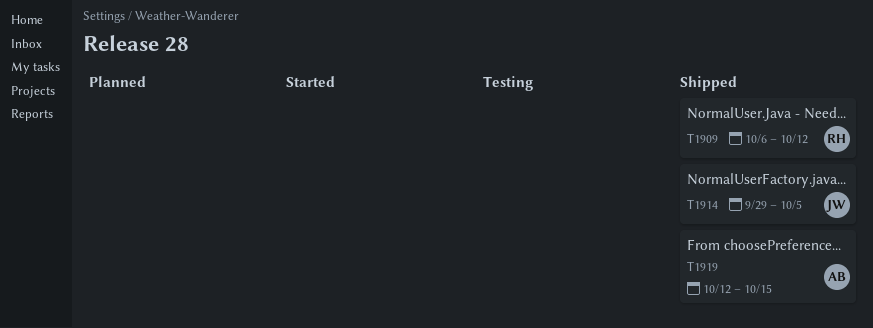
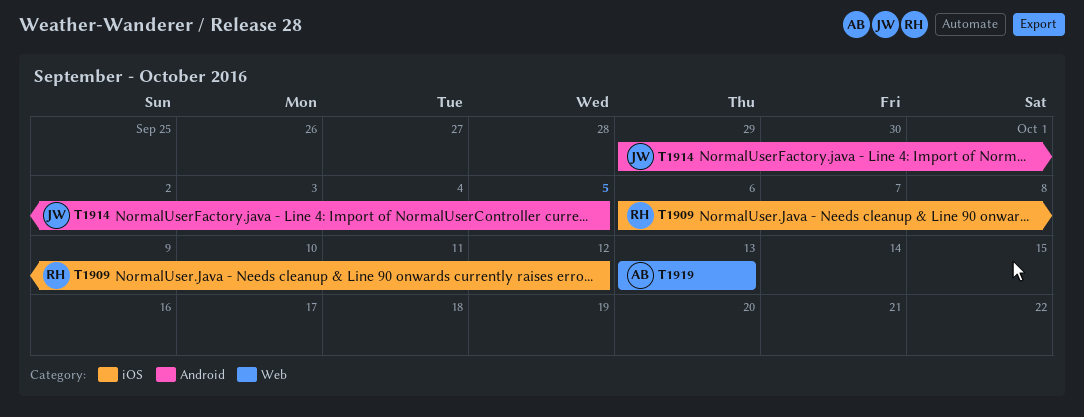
T1919, start: Oct 12 -> Oct 13
T1919, due: Oct 15 -> Oct 13

